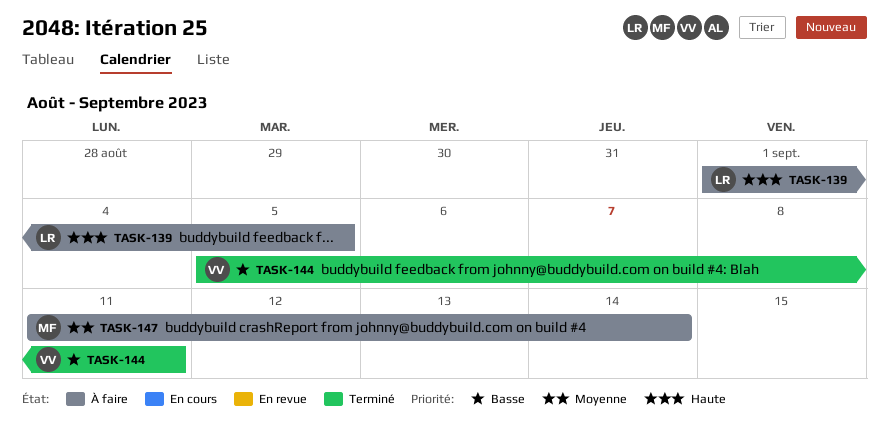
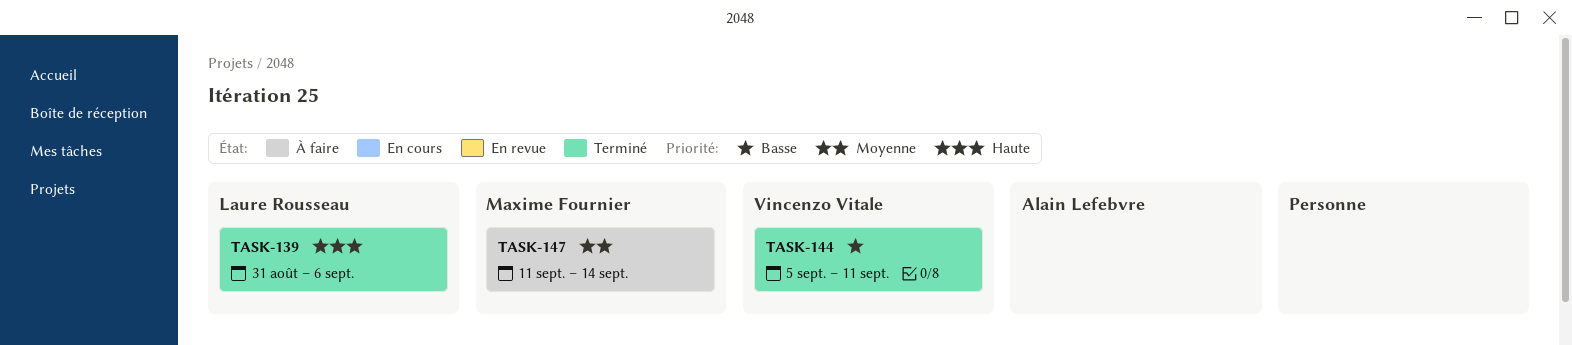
TASK-139, status: À faire -> Terminé
TASK-139, start: Sep 1 -> Aug 31
TASK-139, due: Sep 5 -> Sep 6

